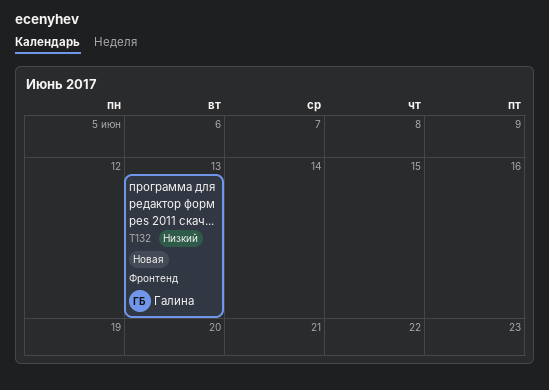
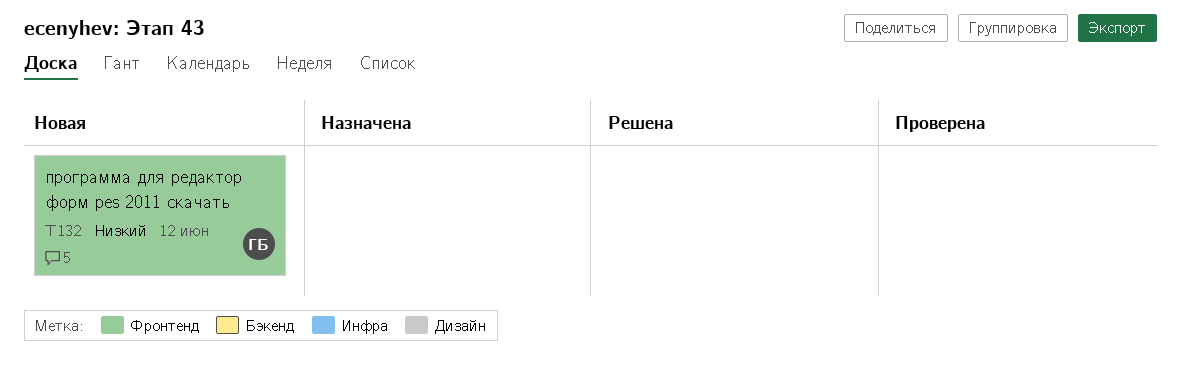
T132, due: Jun 13 -> Jun 12

